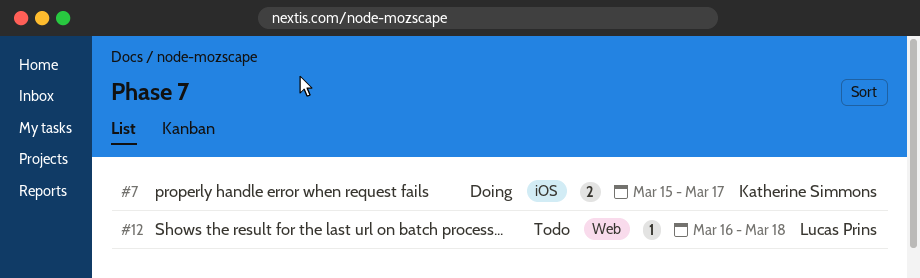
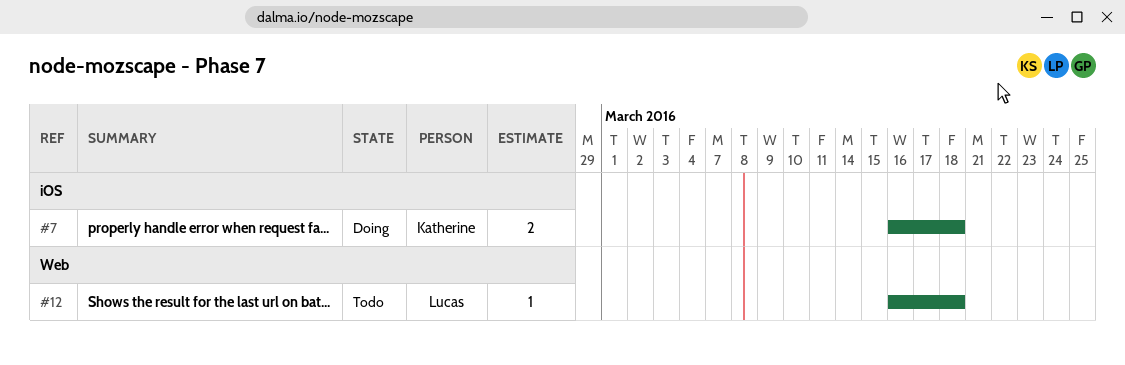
#7, start: Mar 15 -> Mar 16
#7, due: Mar 17 -> Mar 18

